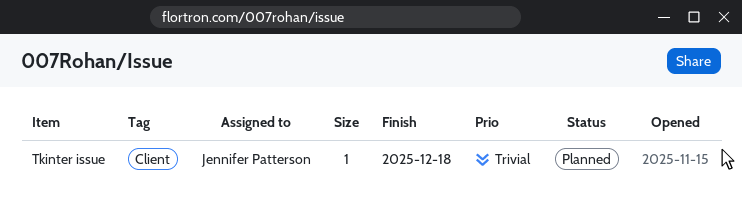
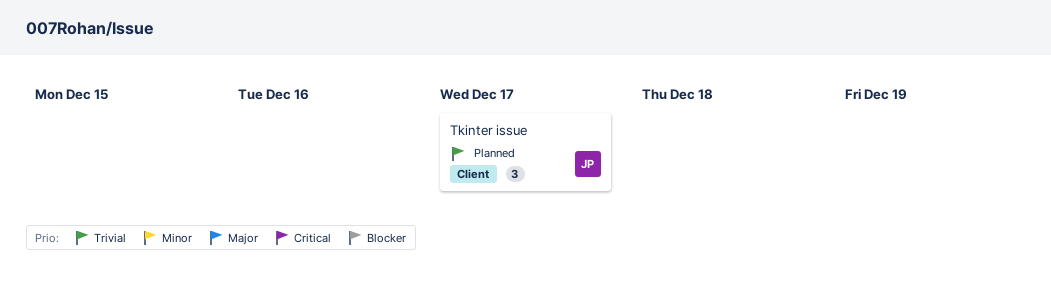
Tkinter issue, estimate: 1 -> 3
Tkinter issue, due: Dec 18 -> Dec 17

